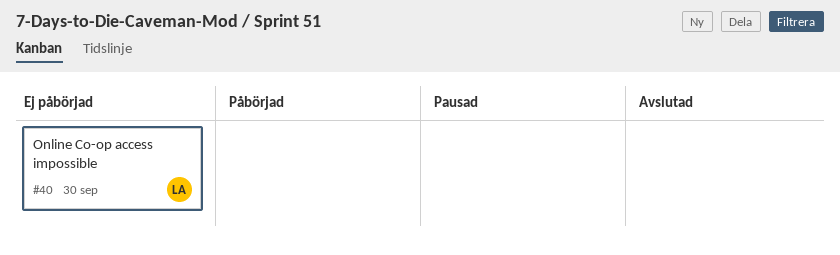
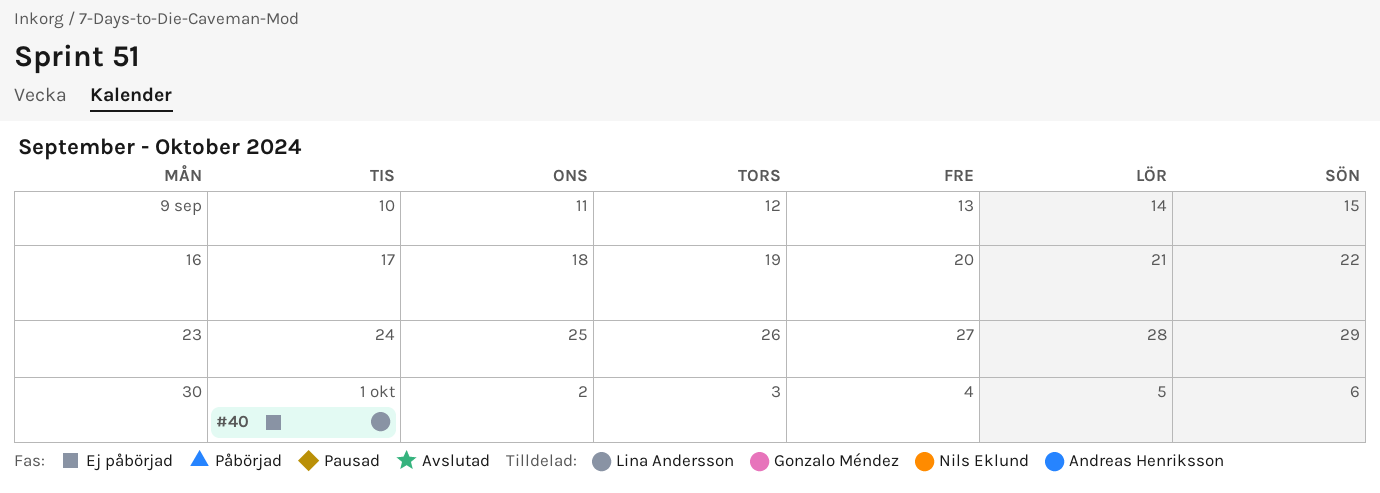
#40, due: Sep 30 -> Oct 1

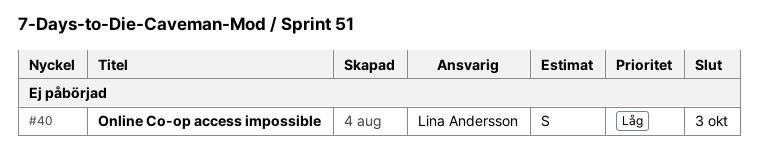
#40, due: Oct 1 -> Oct 3

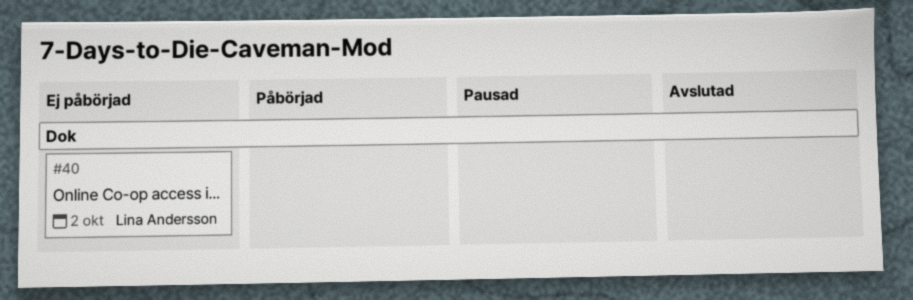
#40, due: Oct 3 -> Oct 2

